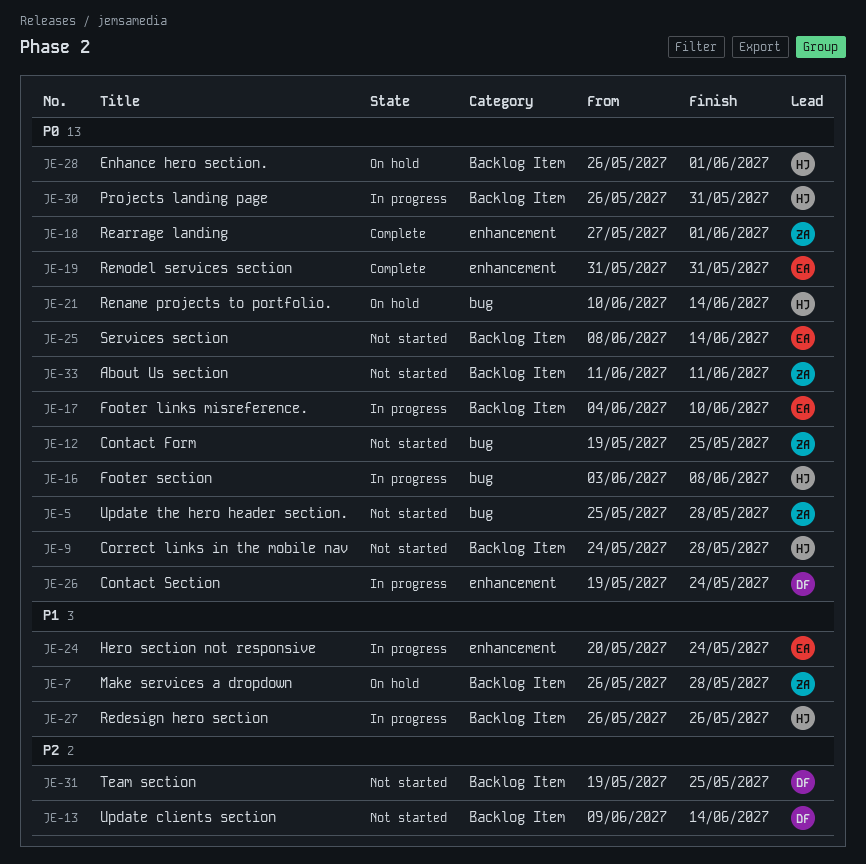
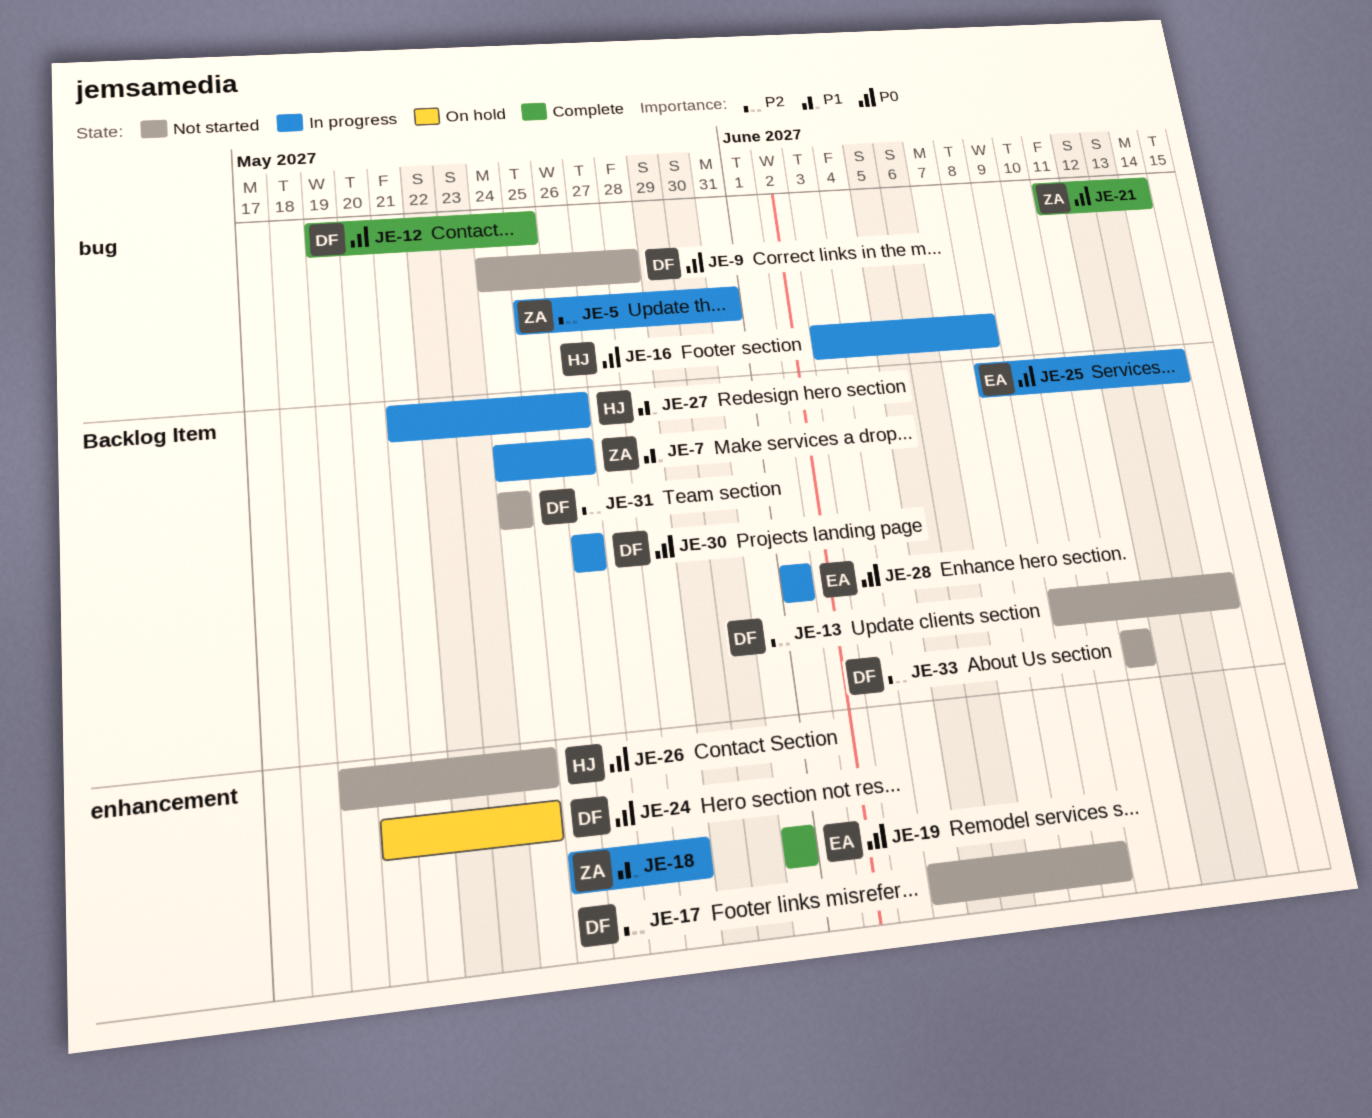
JE-5, status: Not started -> In progress
JE-5, priority: P0 -> P2
JE-5, due: May 28 -> May 31
JE-7, status: On hold -> In progress
JE-7, start: May 26 -> May 24
JE-7, due: May 28 -> May 26
JE-9, owner: HJ -> DF
JE-9, label: Backlog Item -> bug
JE-12, status: Not started -> Complete
JE-12, owner: ZA -> DF
JE-17, status: In progress -> Not started
JE-17, owner: EA -> DF
JE-17, priority: P0 -> P2
JE-17, label: Backlog Item -> enhancement
JE-17, due: Jun 10 -> Jun 9
JE-18, status: Complete -> In progress
JE-18, priority: P0 -> P1
JE-18, start: May 27 -> May 25
JE-18, due: Jun 1 -> May 28
JE-21, status: On hold -> Complete
JE-21, owner: HJ -> ZA
JE-21, start: Jun 10 -> Jun 11
JE-24, status: In progress -> On hold
JE-24, owner: EA -> DF
JE-24, priority: P1 -> P0
JE-25, status: Not started -> In progress
JE-26, status: In progress -> Not started
JE-26, owner: DF -> HJ
JE-27, start: May 26 -> May 21
JE-28, status: On hold -> In progress
JE-28, owner: HJ -> EA
JE-28, start: May 26 -> Jun 1
JE-30, owner: HJ -> DF
JE-30, due: May 31 -> May 26
JE-31, start: May 19 -> May 24
JE-31, due: May 25 -> May 24
JE-33, owner: ZA -> DF
JE-33, priority: P0 -> P2

